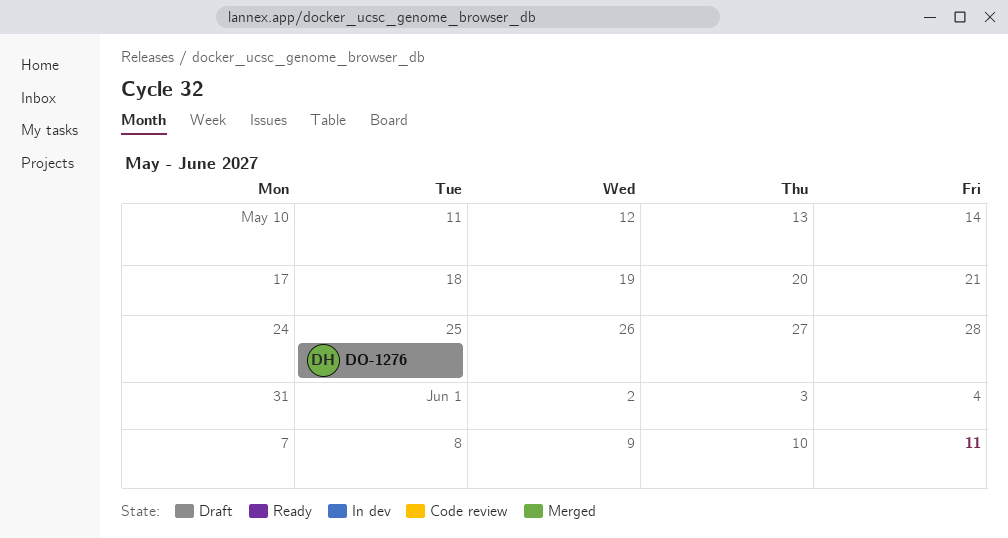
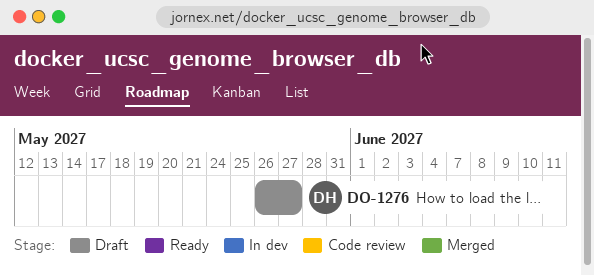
DO-1276, start: May 25 -> May 26
DO-1276, due: May 25 -> May 27

